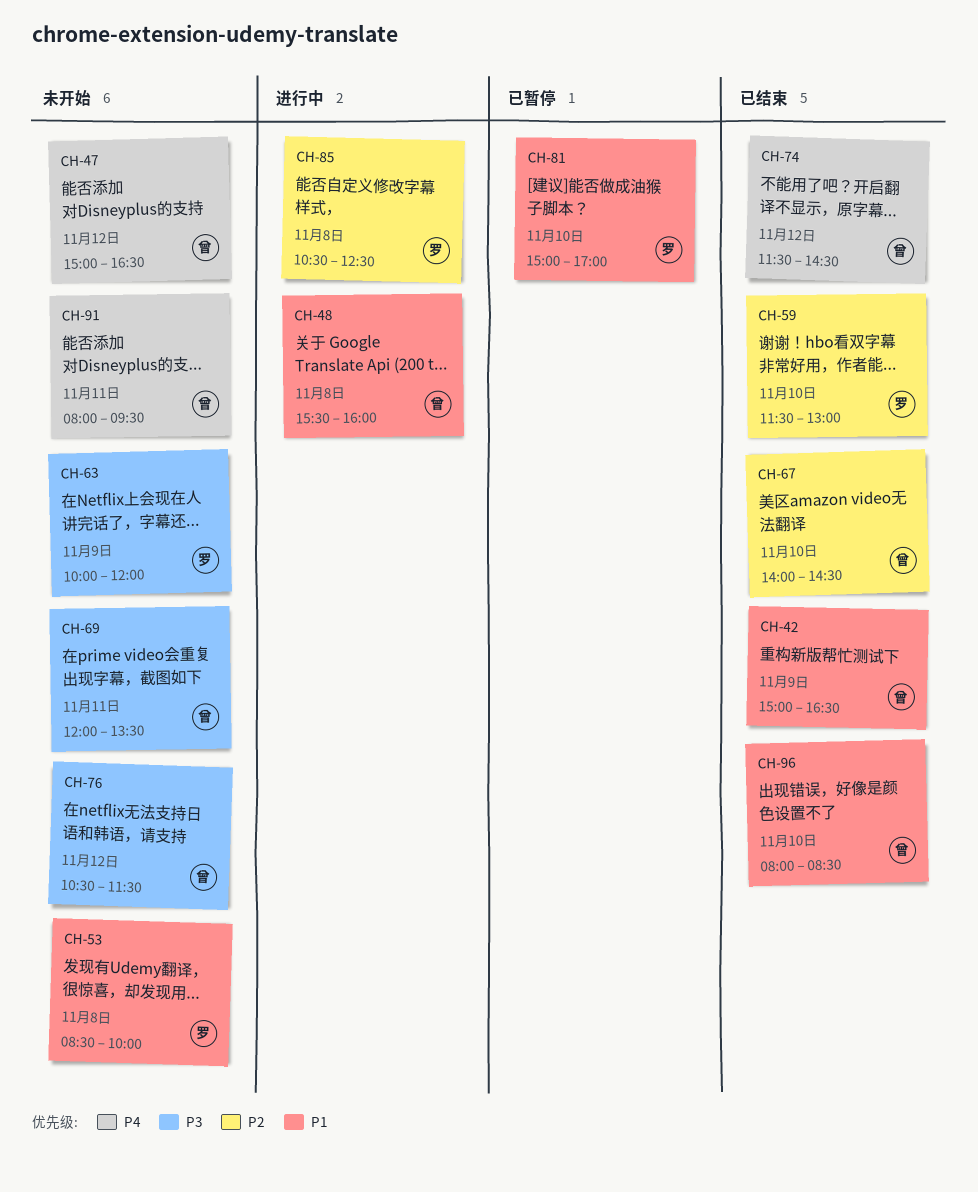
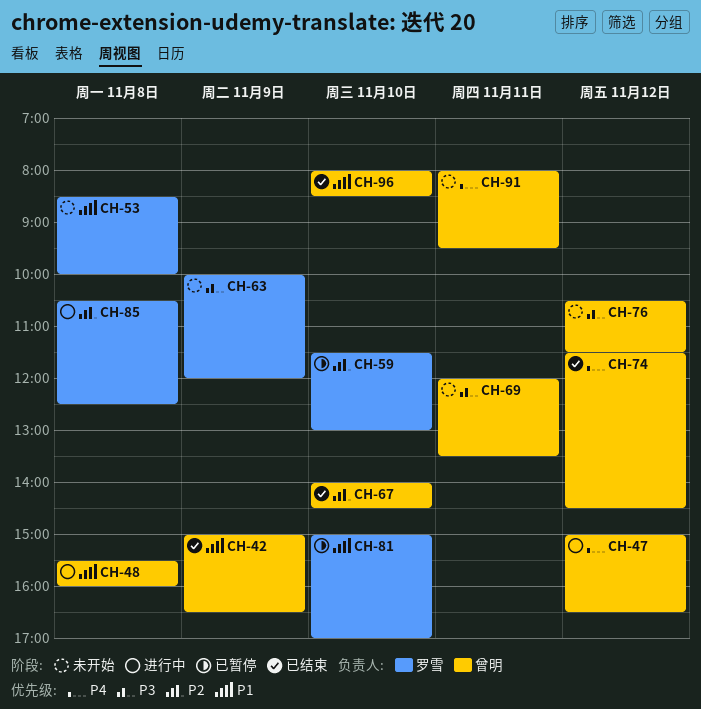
CH-47, status: 未开始 -> 进行中
CH-59, status: 已结束 -> 已暂停

